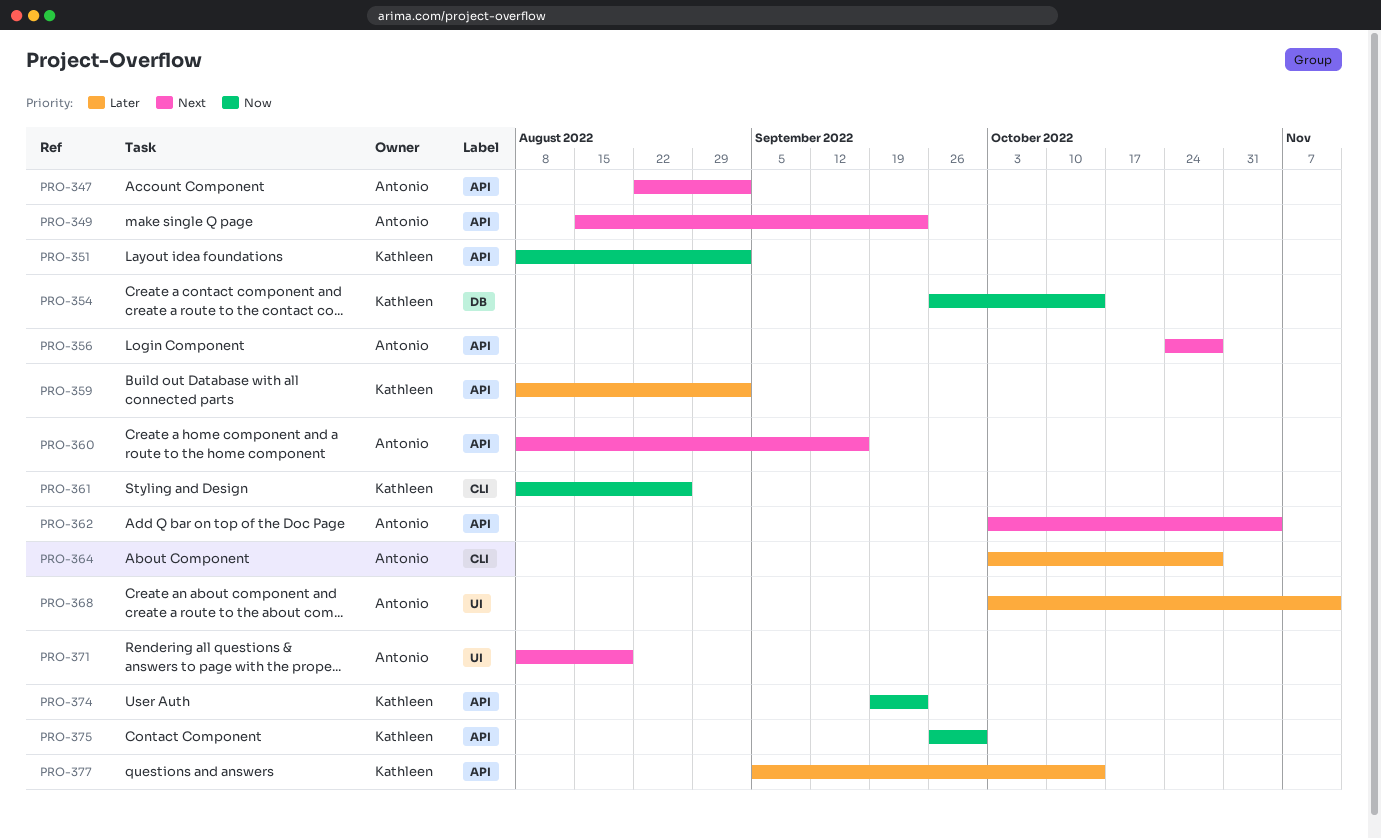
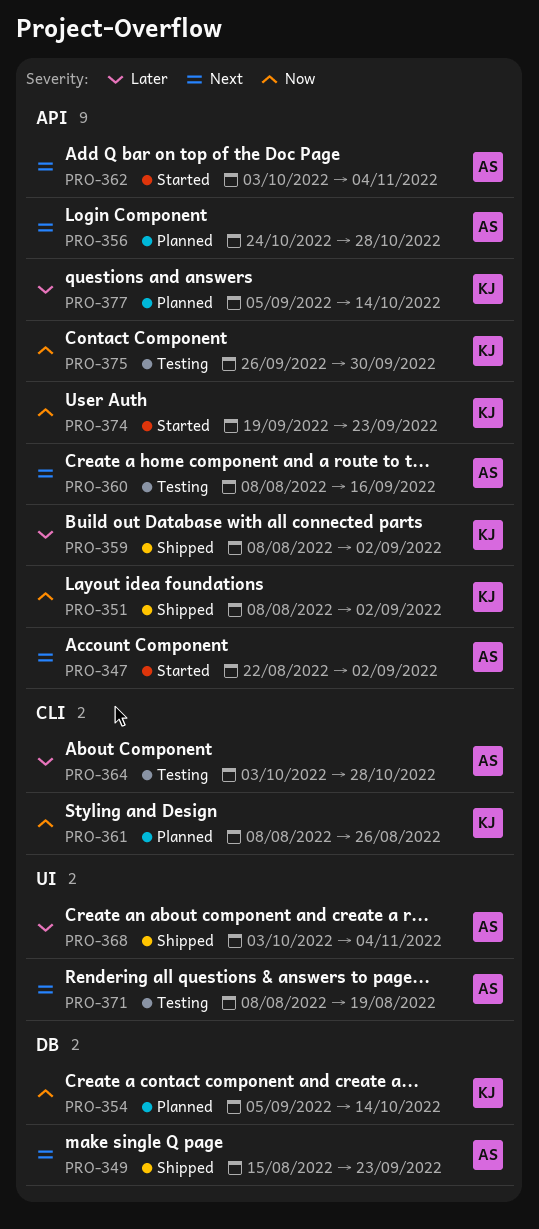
PRO-349, label: API -> DB
PRO-354, start: Sep 26 -> Sep 5
PRO-368, due: Nov 11 -> Nov 4

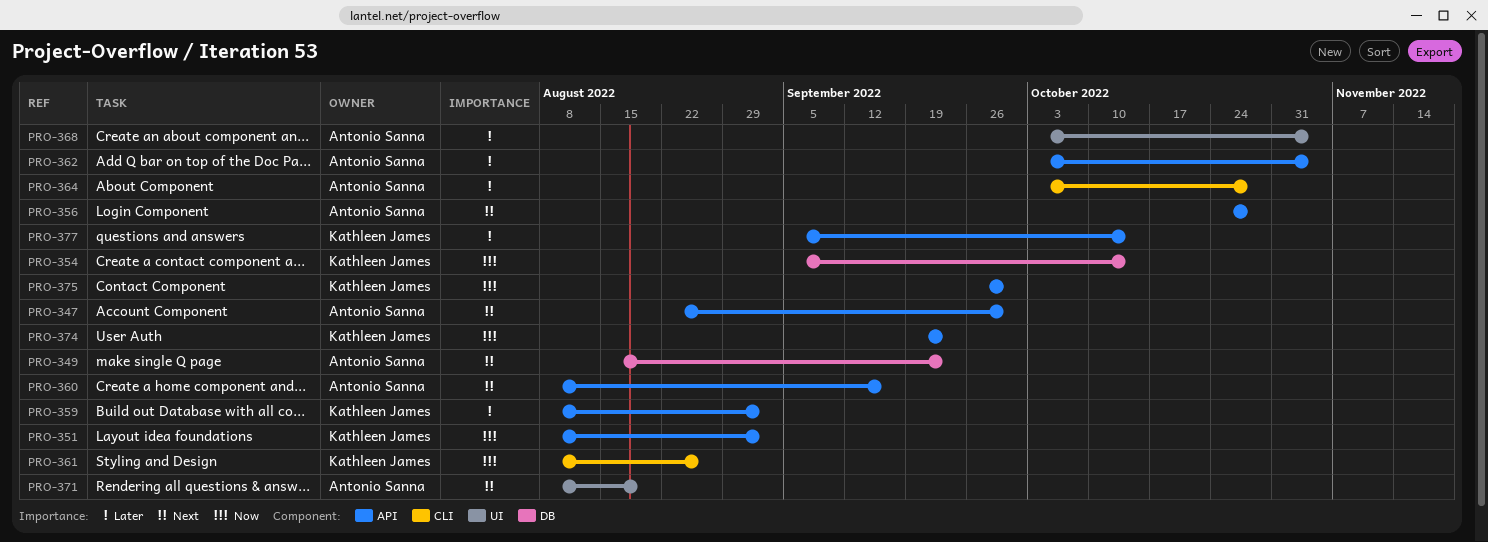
PRO-347, due: Sep 2 -> Sep 30
PRO-362, priority: Next -> Later

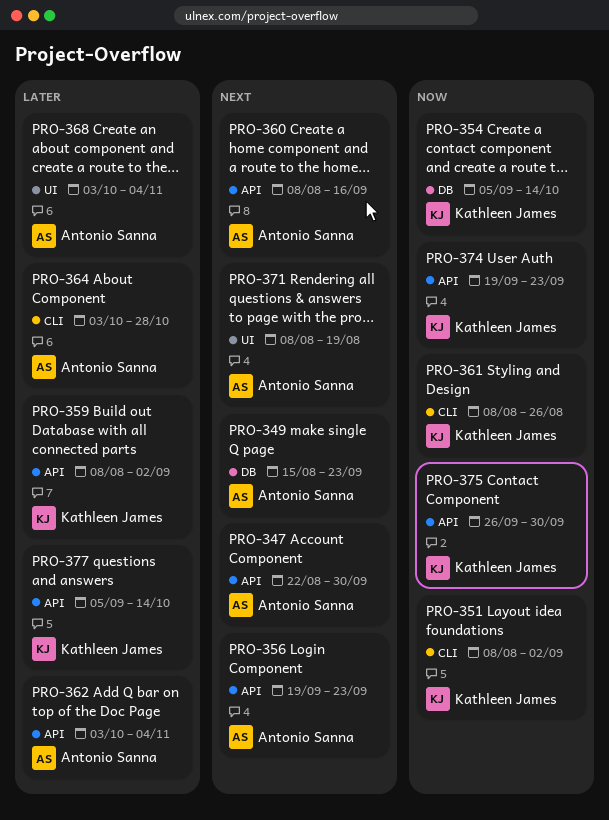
PRO-351, label: API -> CLI
PRO-356, start: Oct 24 -> Sep 19
PRO-356, due: Oct 28 -> Sep 23

